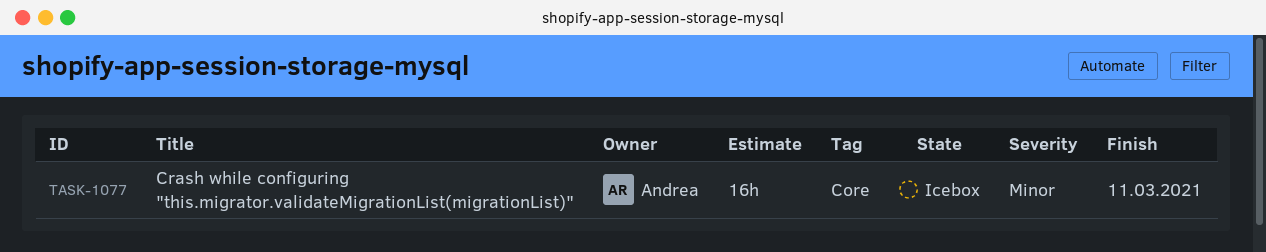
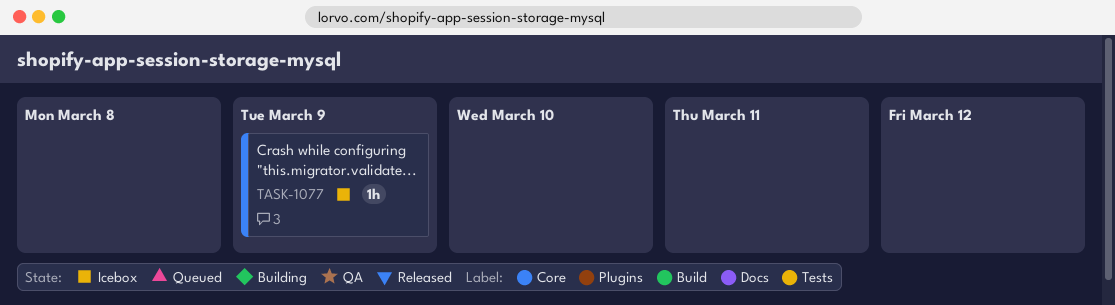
TASK-1077, estimate: 16h -> 1h
TASK-1077, due: Mar 11 -> Mar 9

